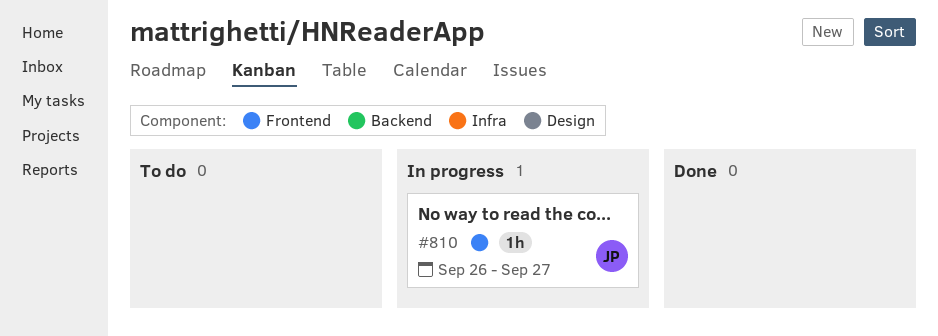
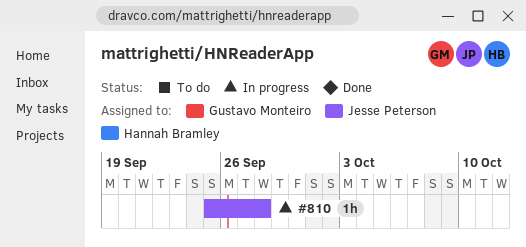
#810, start: Sep 26 -> Sep 25
#810, due: Sep 27 -> Sep 28

